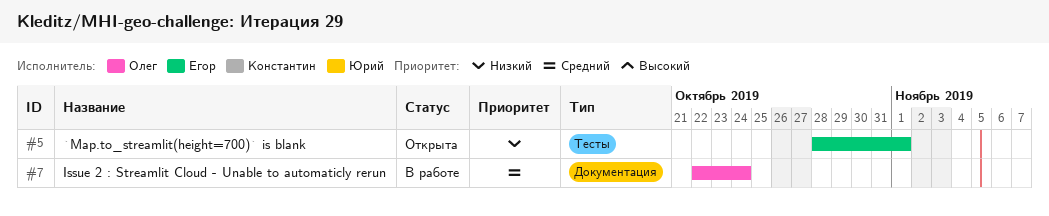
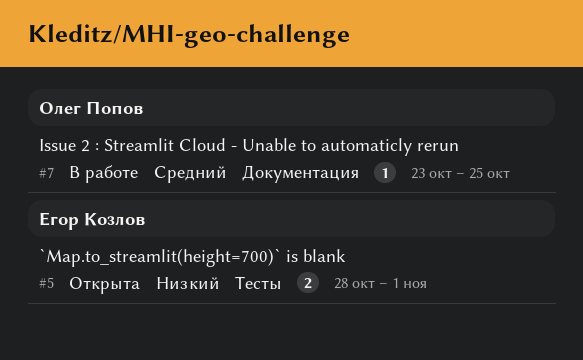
#7, start: Oct 22 -> Oct 23
#7, due: Oct 24 -> Oct 25

